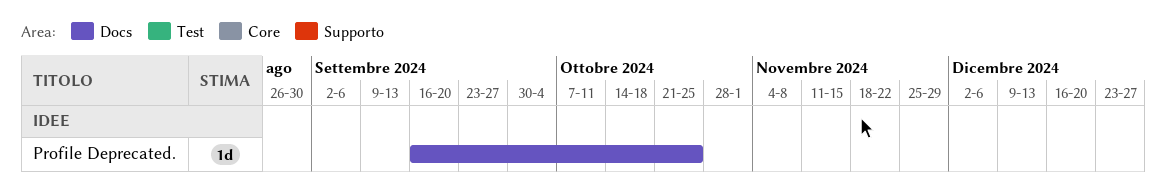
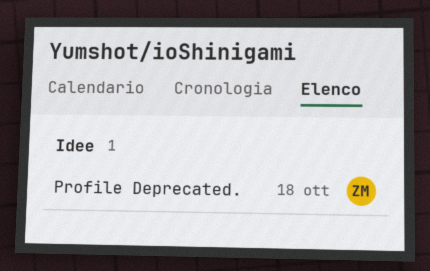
Profile Deprecated., due: Oct 25 -> Oct 18

